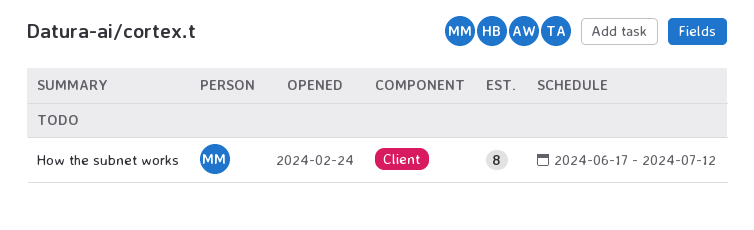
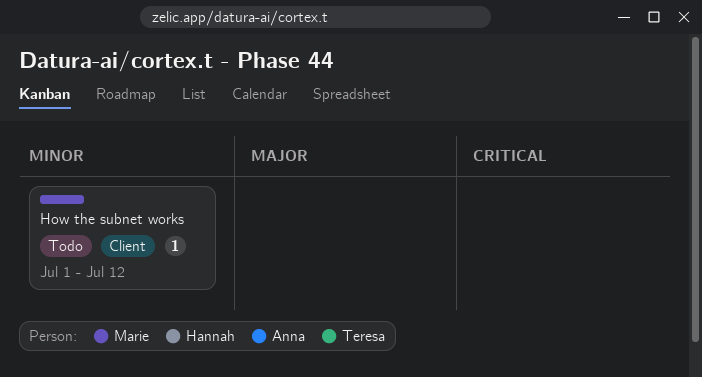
How the subnet works, estimate: 8 -> 1
How the subnet works, start: Jun 17 -> Jul 1

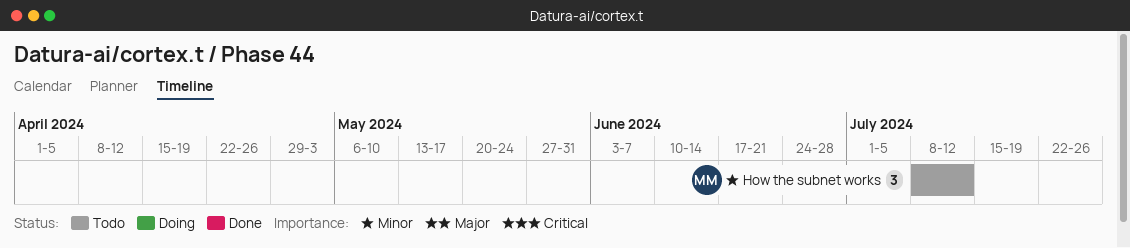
How the subnet works, estimate: 1 -> 3
How the subnet works, start: Jul 1 -> Jul 8

